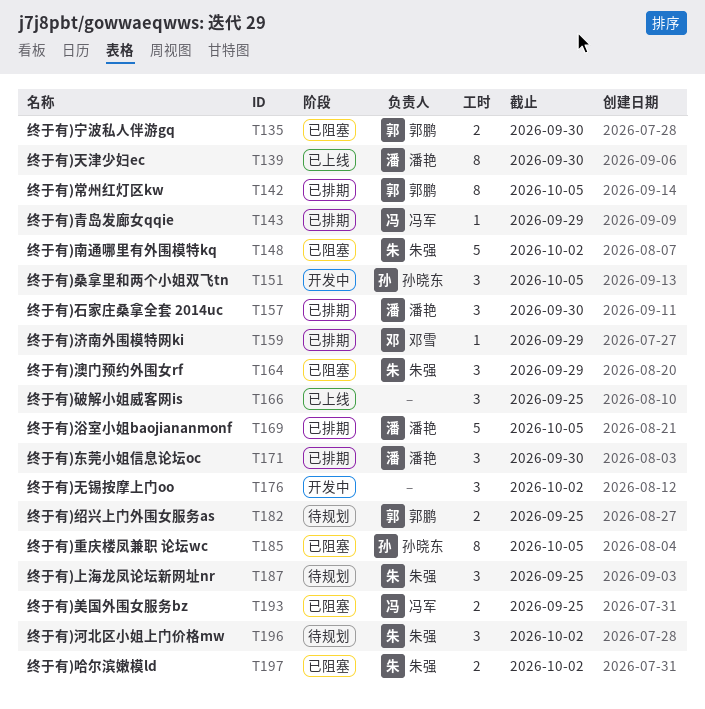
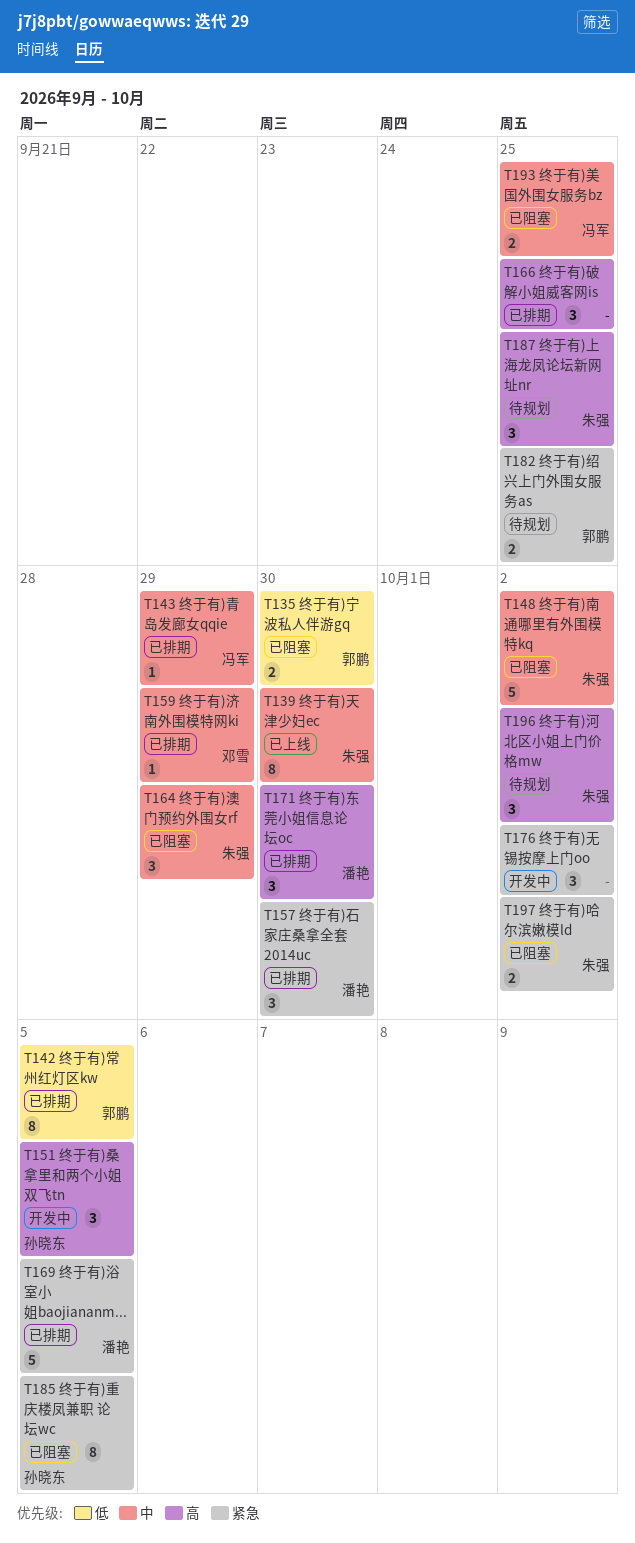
T139, owner: 潘艳 -> 朱强
T166, status: 已上线 -> 已排期

